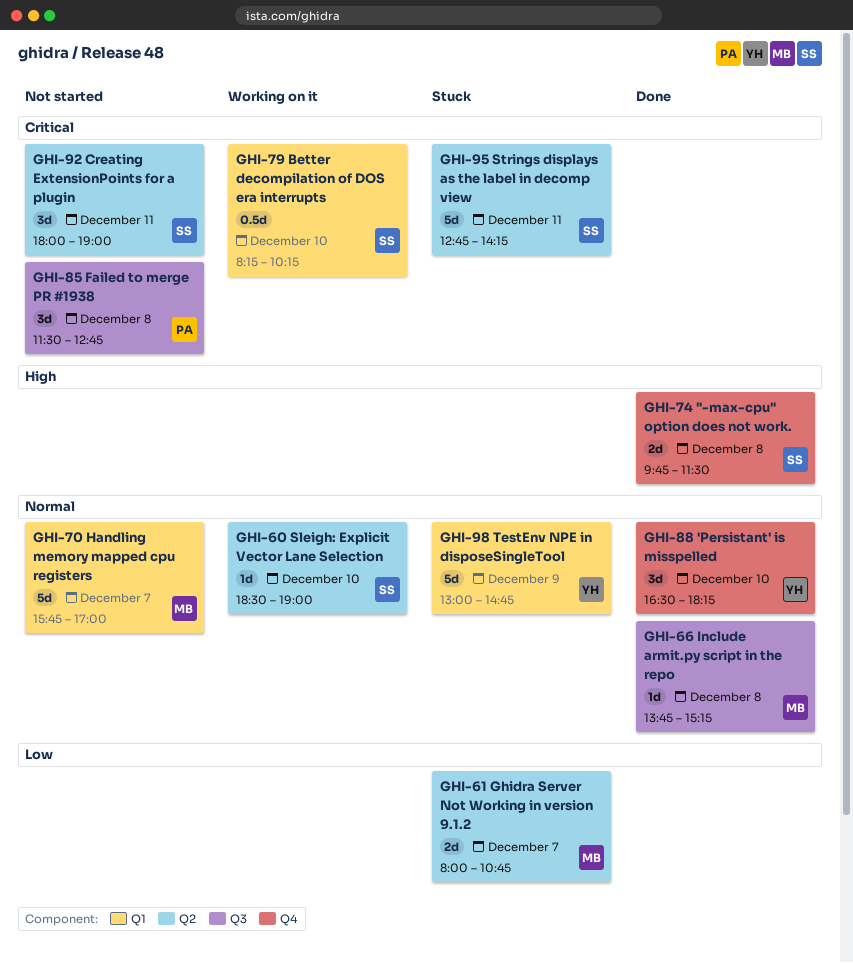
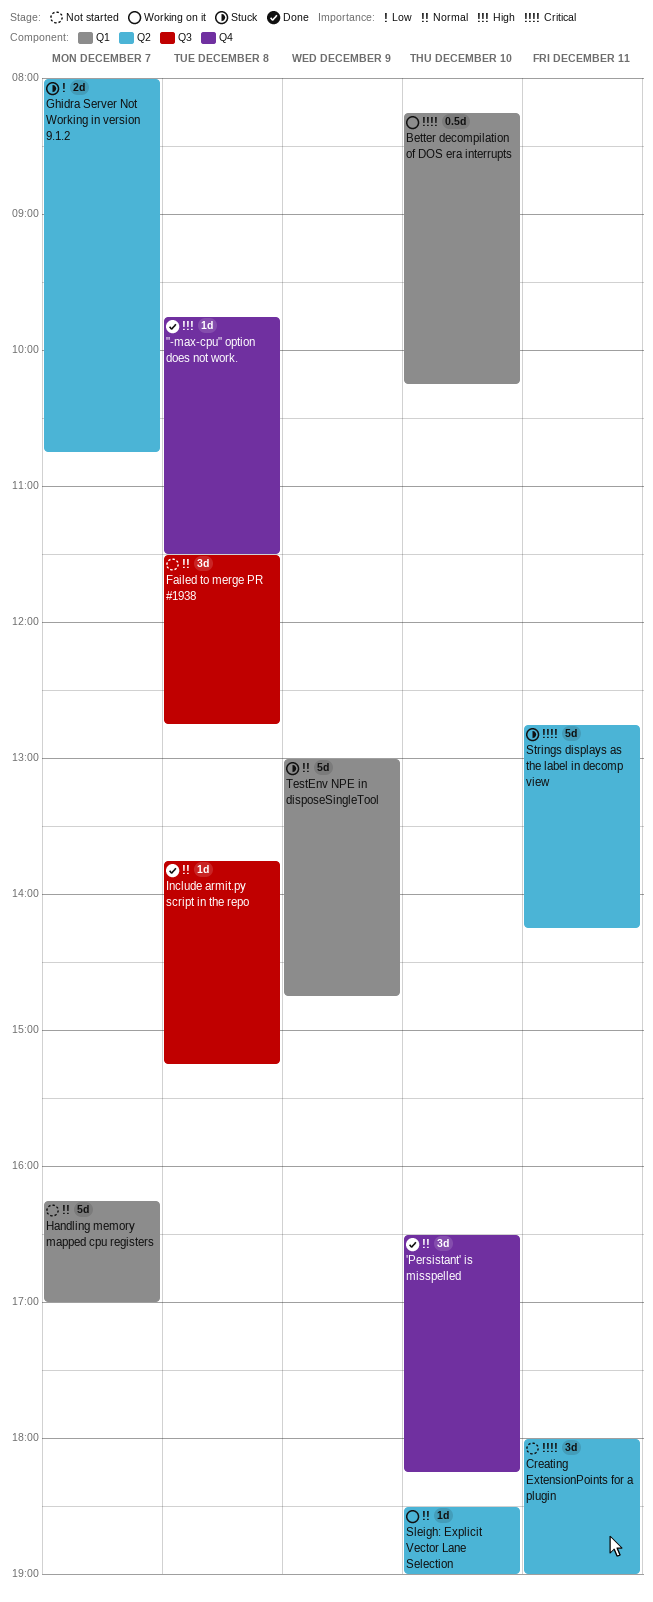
"-max-cpu" option does not work., estimate: 2d -> 1d
Failed to merge PR #1938, priority: Critical -> Normal
Handling memory mapped cpu registers, begins: 15:45 -> 16:15

